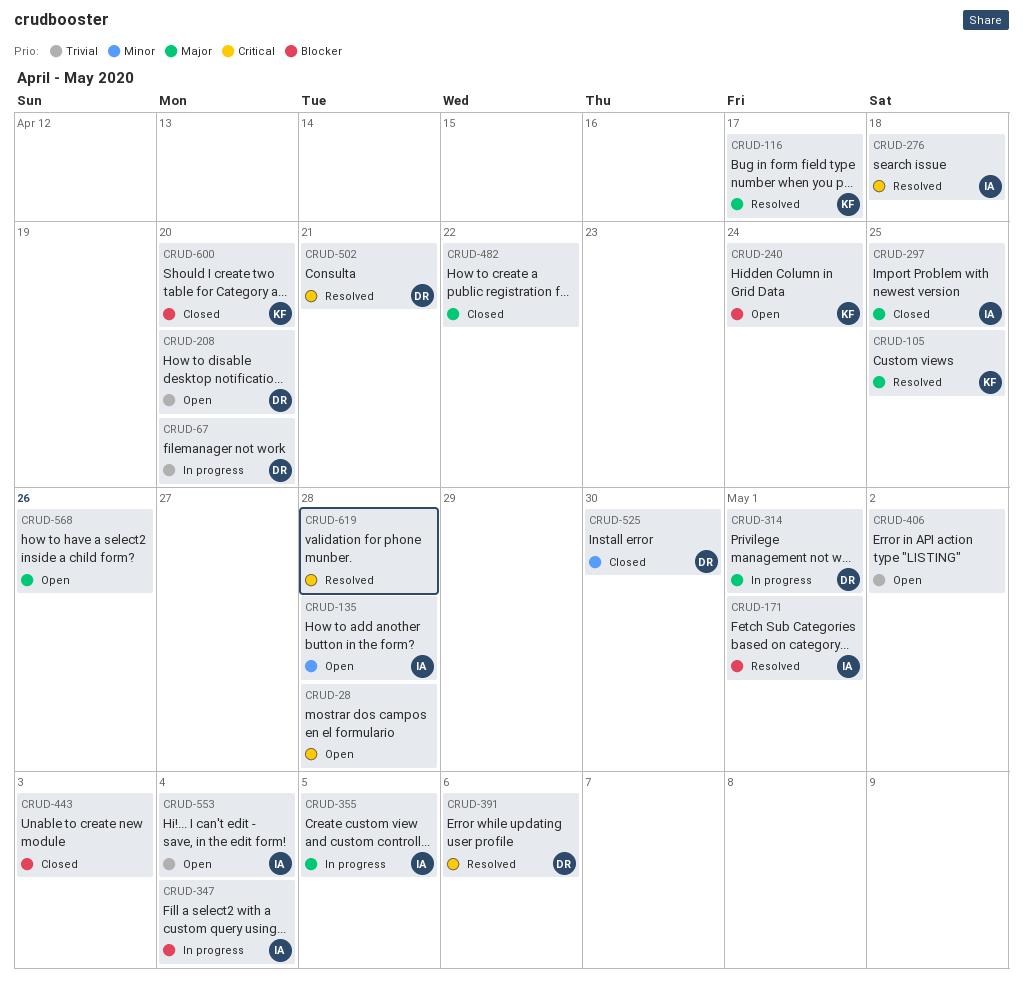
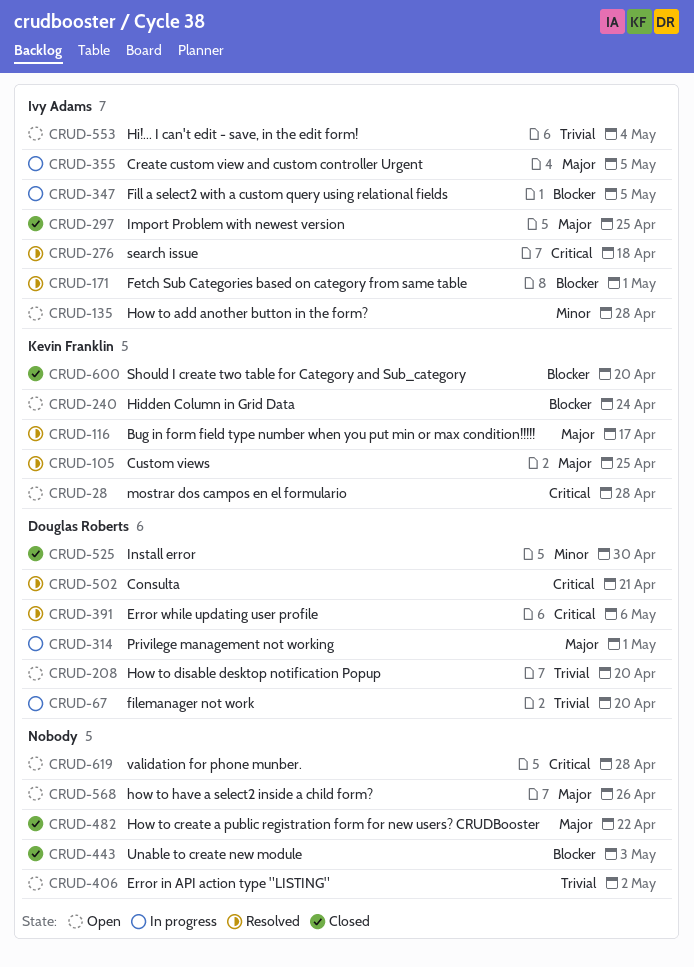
CRUD-28, owner: none -> Kevin Franklin
CRUD-347, due: May 4 -> May 5
CRUD-619, status: Resolved -> Open

